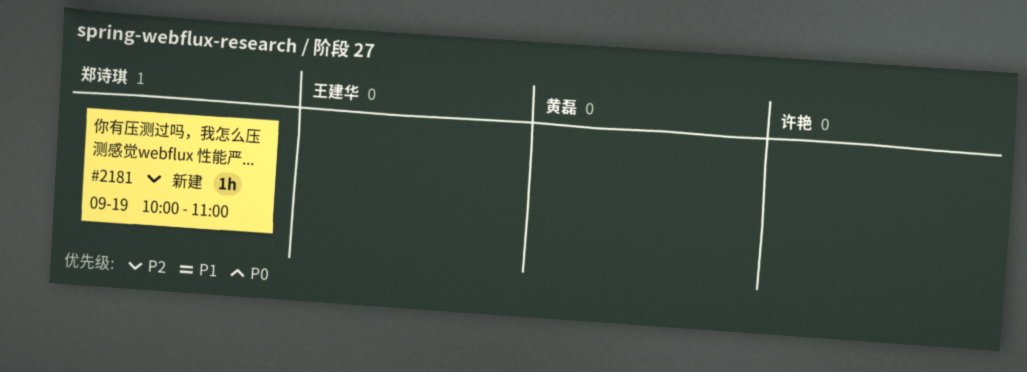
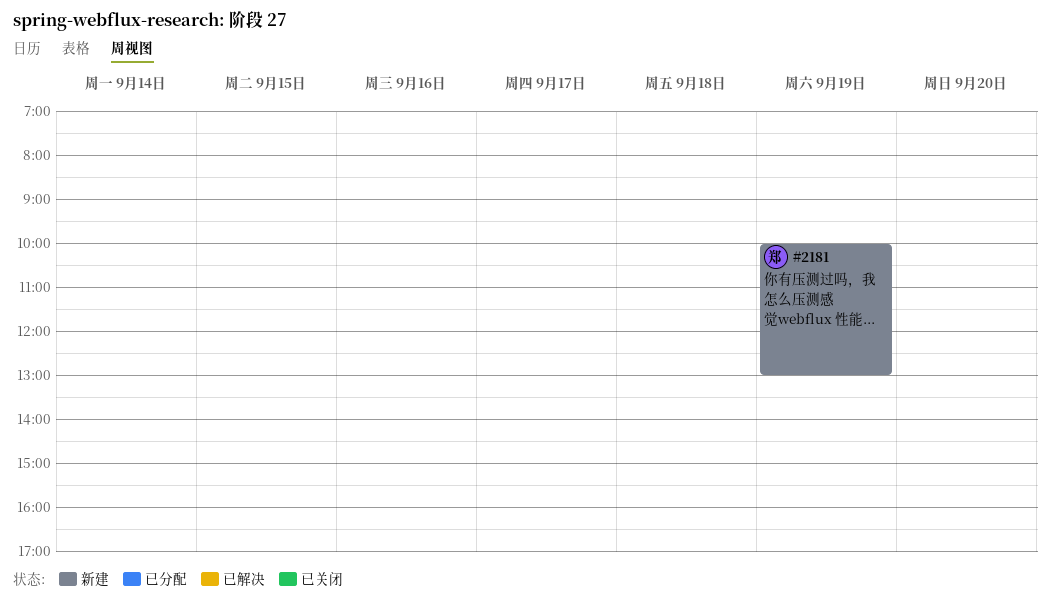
#2181, ends: 11:00 -> 13:00

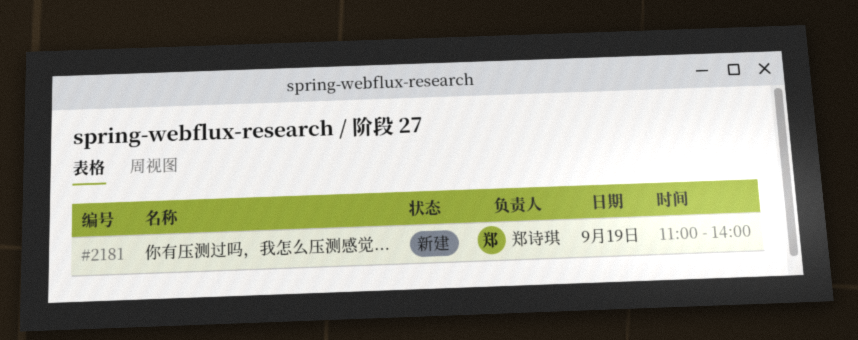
#2181, begins: 10:00 -> 11:00
#2181, ends: 13:00 -> 14:00

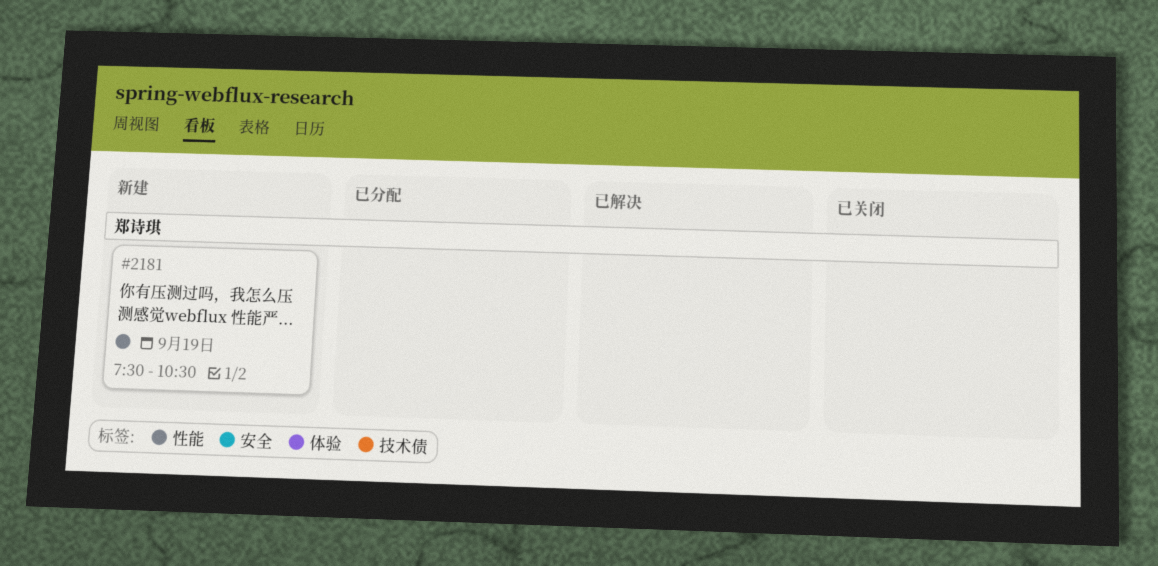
#2181, begins: 11:00 -> 07:30
#2181, ends: 14:00 -> 10:30

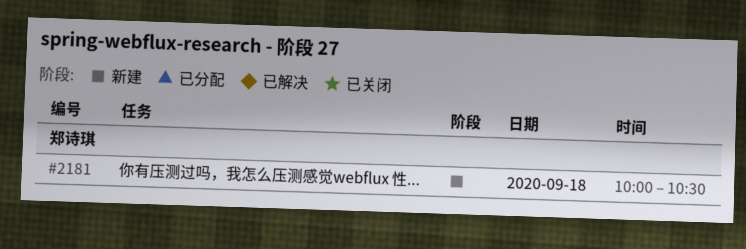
#2181, day: Sep 19 -> Sep 18
#2181, begins: 07:30 -> 10:00

